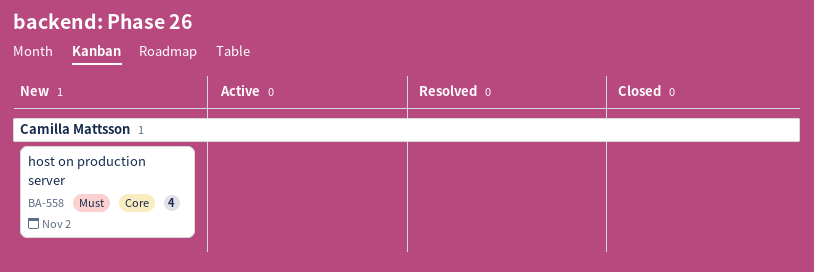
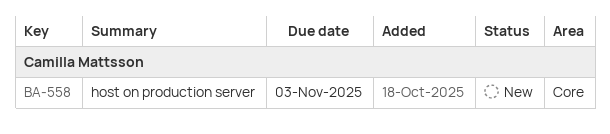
BA-558, due: Nov 2 -> Nov 3

